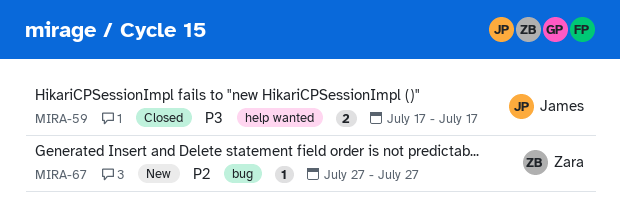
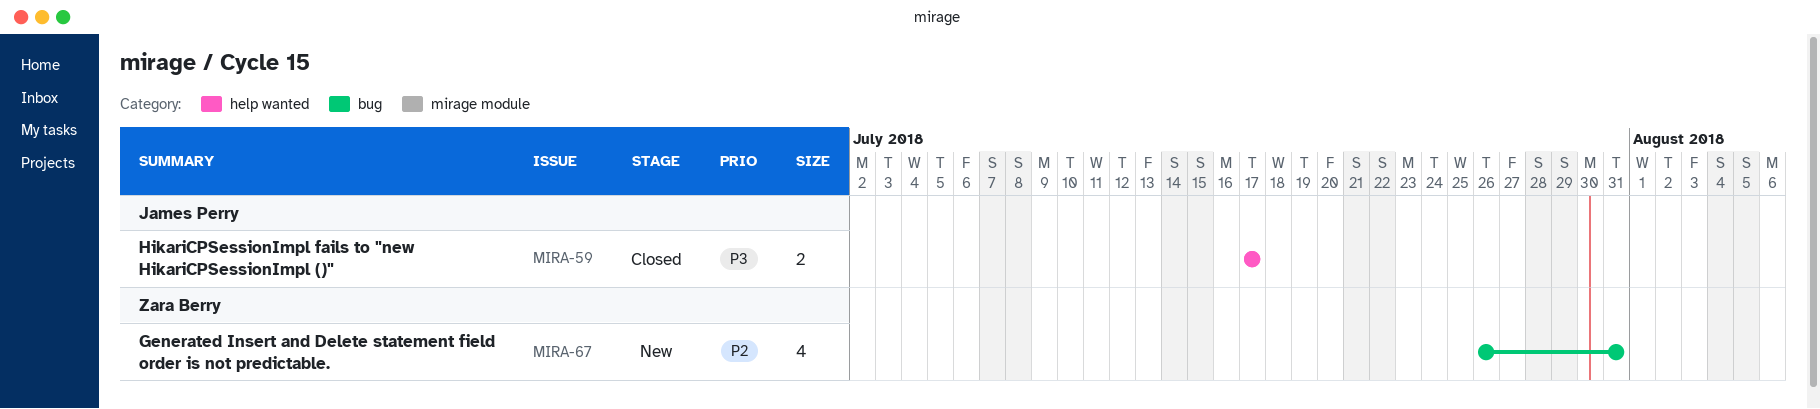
MIRA-67, estimate: 1 -> 4
MIRA-67, start: Jul 27 -> Jul 26
MIRA-67, due: Jul 27 -> Jul 31

